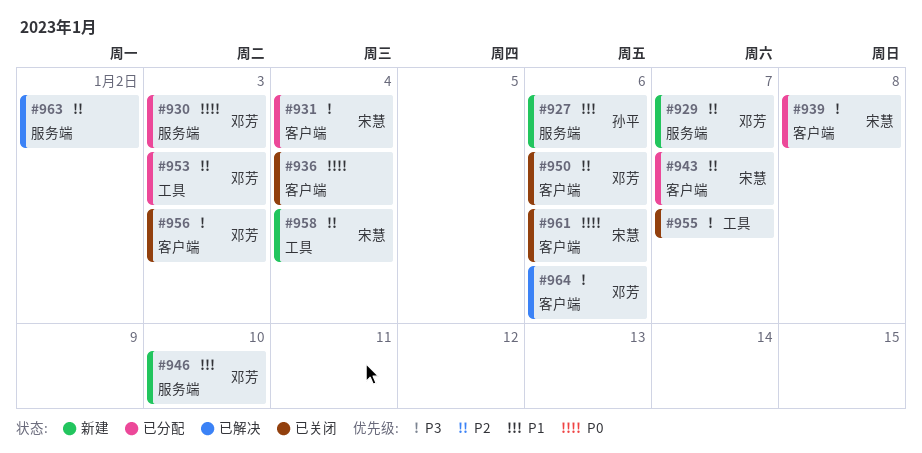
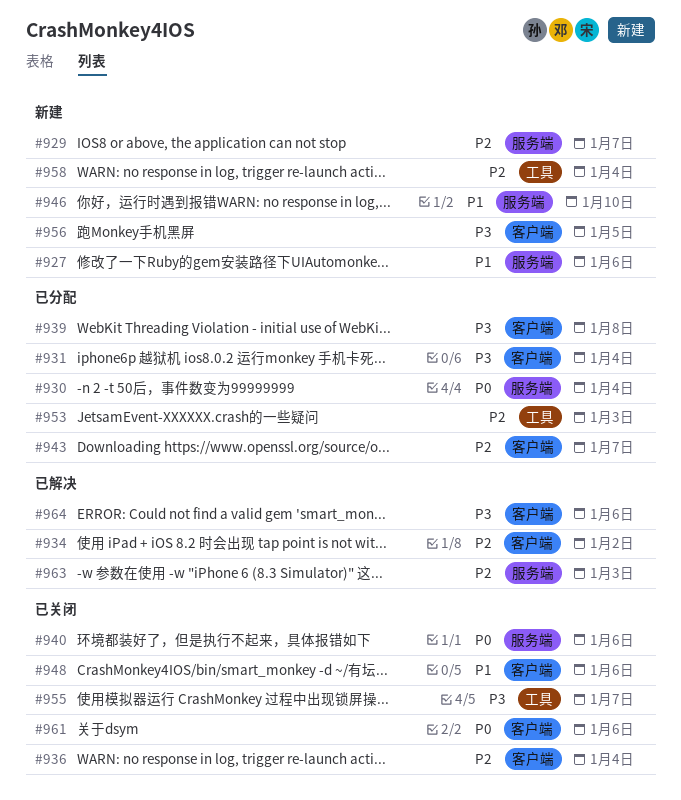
#930, due: Jan 3 -> Jan 4
#934: none -> present
#936, priority: P0 -> P2
#940: none -> present
#948: none -> present
#950: present -> none
#956, status: 已关闭 -> 新建
#956, due: Jan 3 -> Jan 5
#963, due: Jan 2 -> Jan 3

